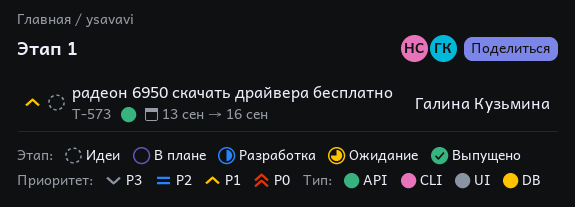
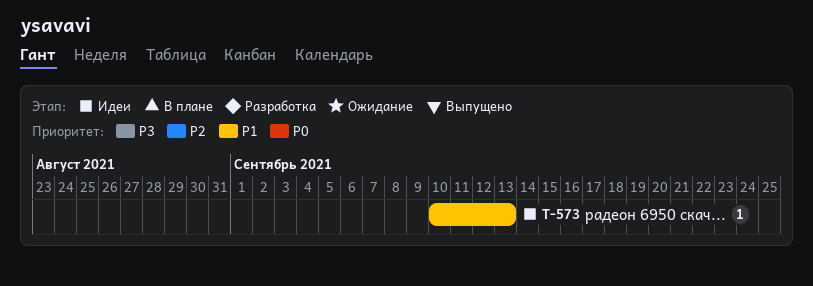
T-573, start: Sep 13 -> Sep 10
T-573, due: Sep 16 -> Sep 13

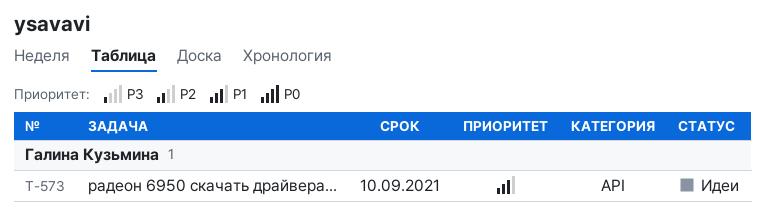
T-573, due: Sep 13 -> Sep 10

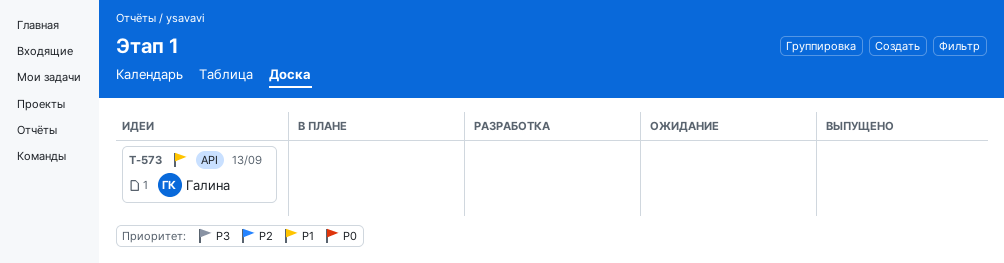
T-573, due: Sep 10 -> Sep 13

